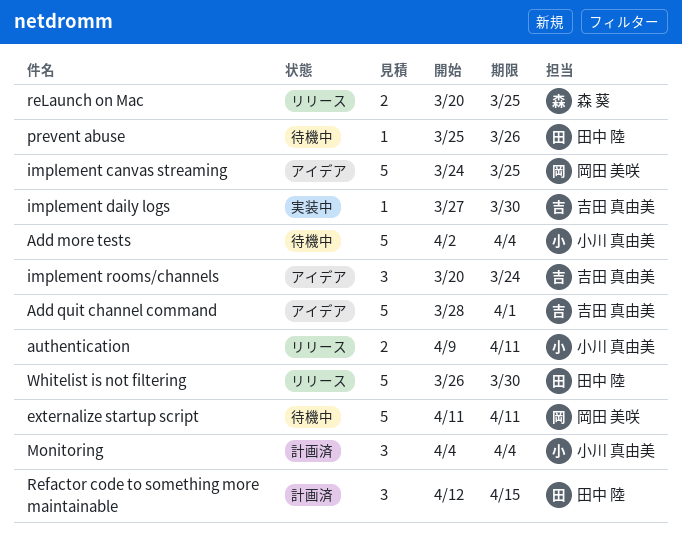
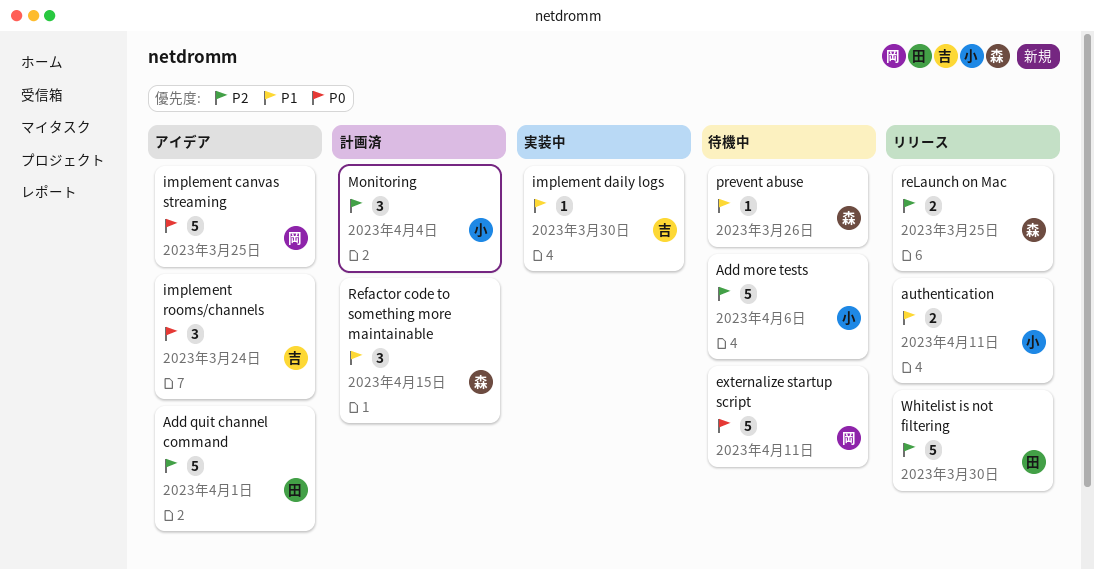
Add more tests, due: Apr 4 -> Apr 6
Add quit channel command, owner: 吉田 真由美 -> 田中 陸
prevent abuse, owner: 田中 陸 -> 森 葵
Refactor code to something more maintainable, owner: 田中 陸 -> 森 葵

